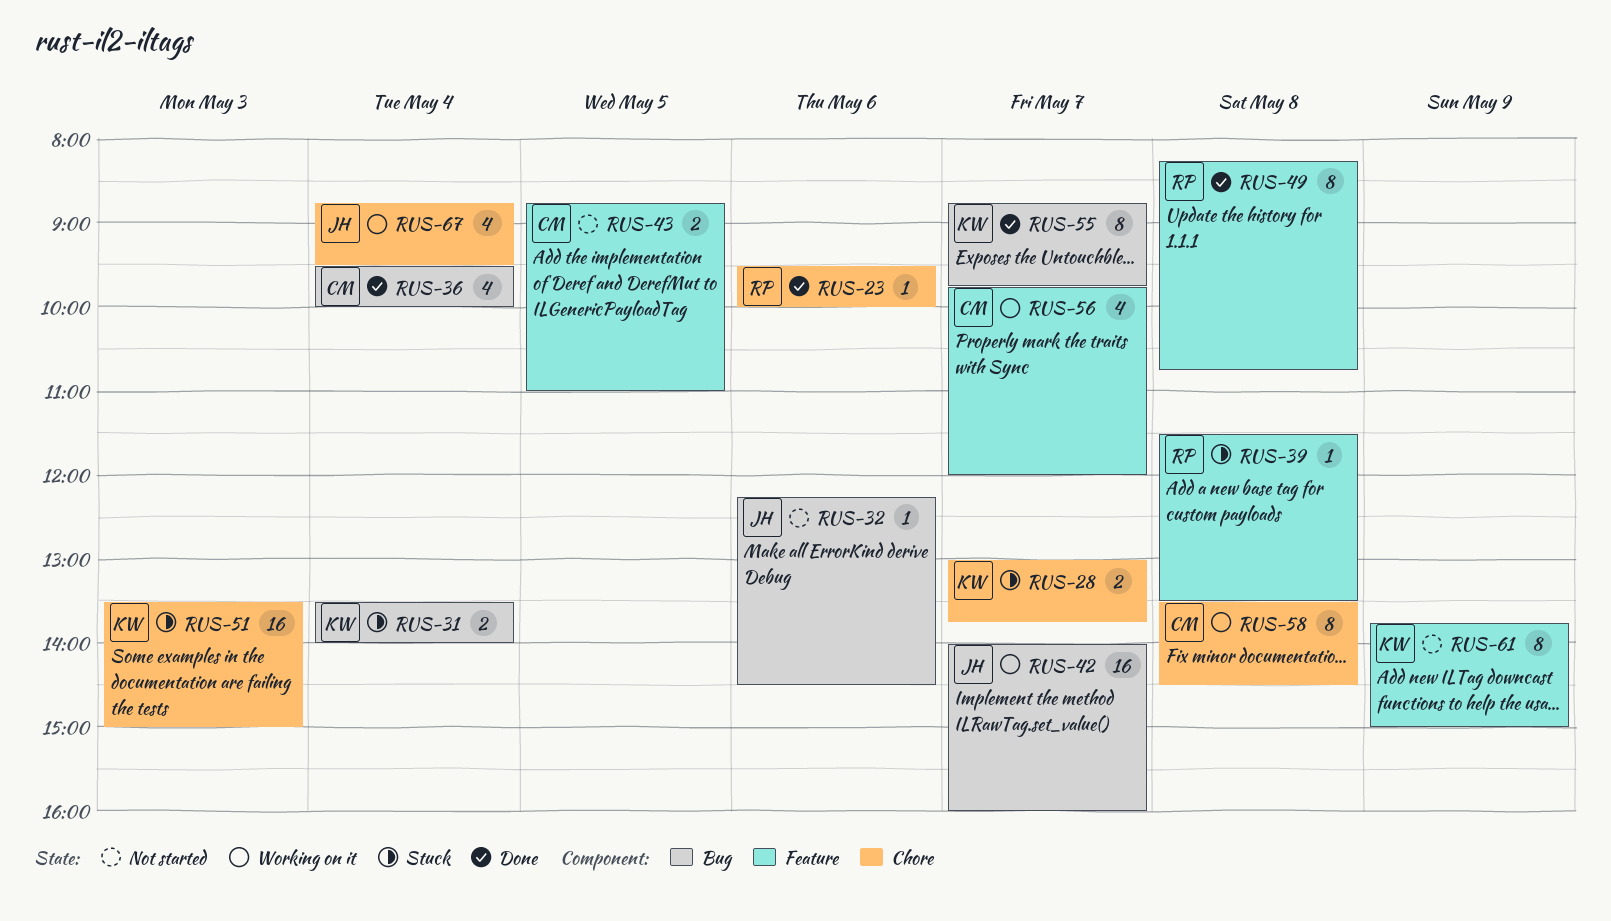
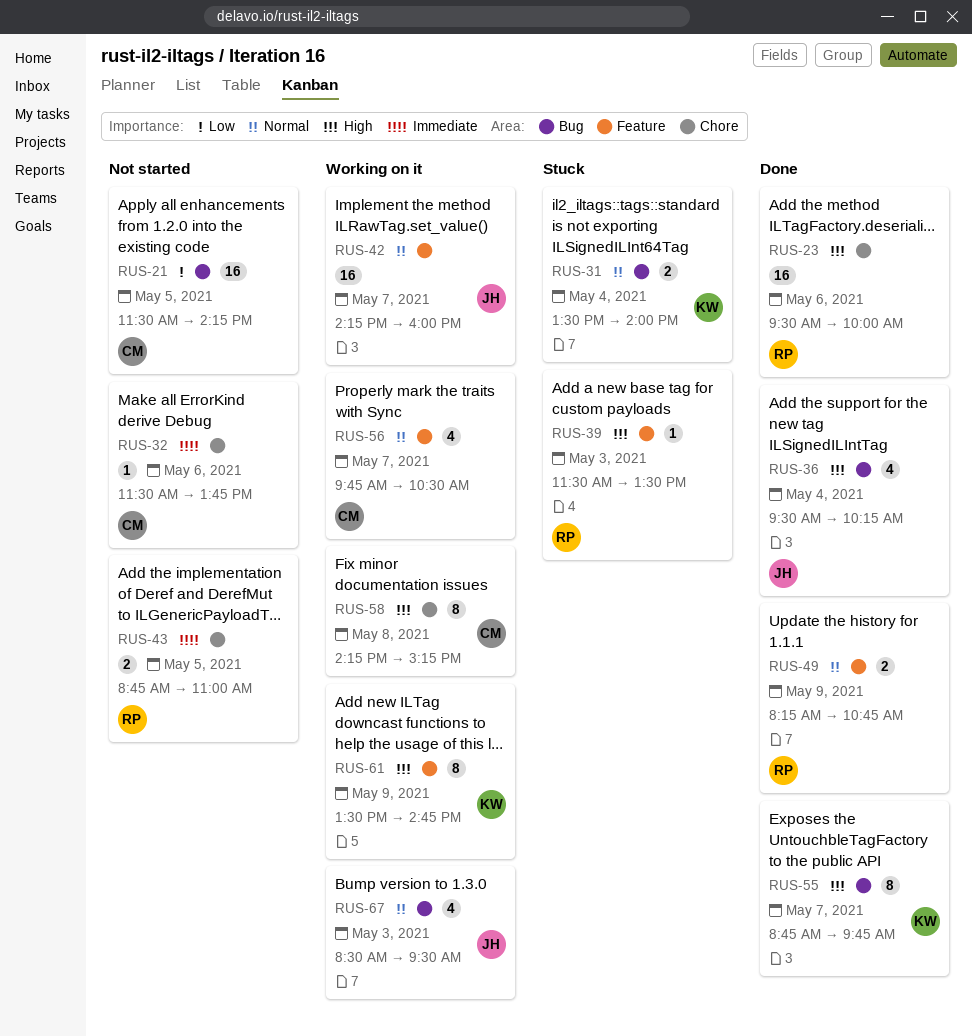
RUS-21: none -> present
RUS-23, estimate: 1 -> 16
RUS-28: present -> none
RUS-32, owner: JH -> CM
RUS-32, label: Bug -> Chore
RUS-32, begins: 12:15 -> 11:30
RUS-32, ends: 14:30 -> 13:45
RUS-36, owner: CM -> JH
RUS-36, ends: 10:00 -> 10:15
RUS-39, day: May 8 -> May 3
RUS-42, label: Bug -> Feature
RUS-42, begins: 14:00 -> 14:15
RUS-43, owner: CM -> RP
RUS-43, label: Feature -> Chore
RUS-49, estimate: 8 -> 2
RUS-49, day: May 8 -> May 9
RUS-51: present -> none
RUS-56, ends: 12:00 -> 10:30
RUS-58, begins: 13:30 -> 14:15
RUS-58, ends: 14:30 -> 15:15
RUS-61, status: Not started -> Working on it
RUS-61, begins: 13:45 -> 13:30
RUS-61, ends: 15:00 -> 14:45
RUS-67, label: Chore -> Bug
RUS-67, day: May 4 -> May 3
RUS-67, begins: 08:45 -> 08:30

